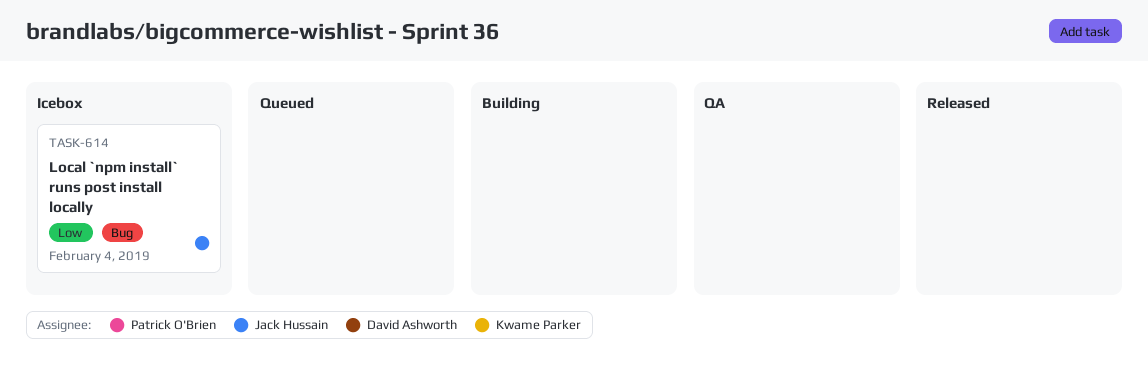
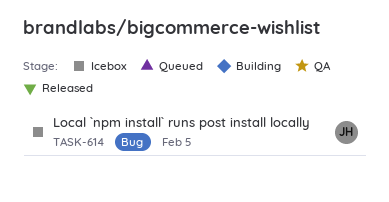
TASK-614, due: Feb 4 -> Feb 5

